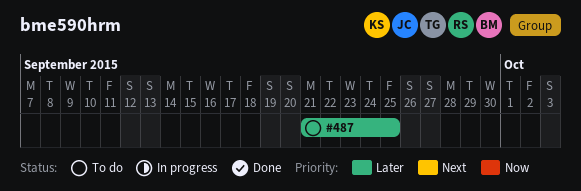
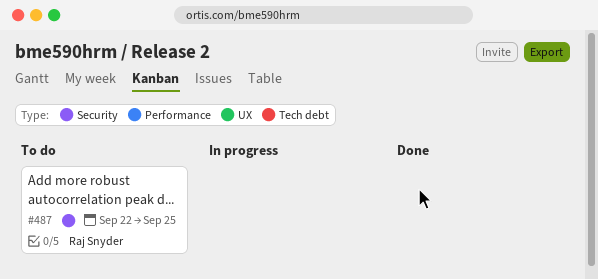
#487, start: Sep 21 -> Sep 22

